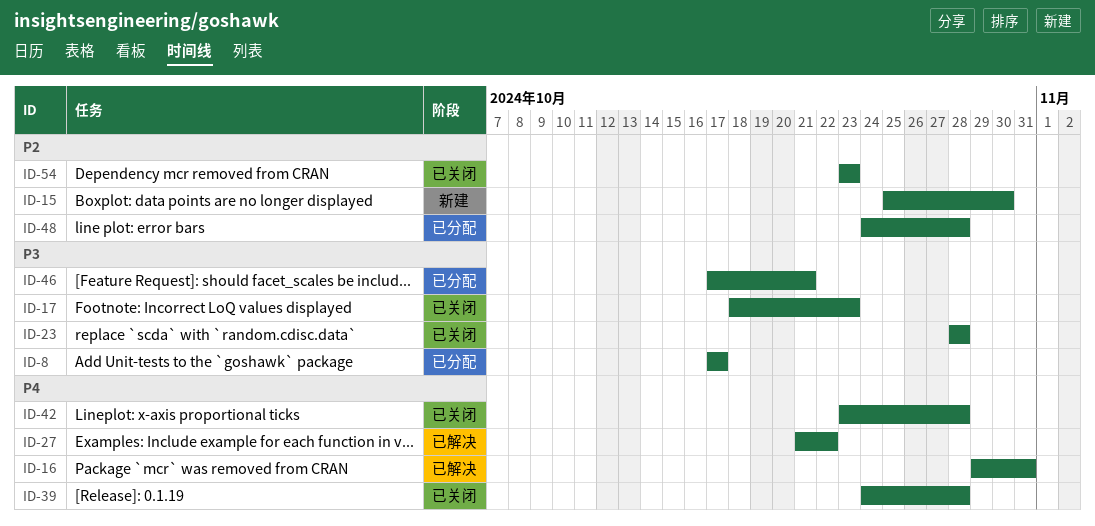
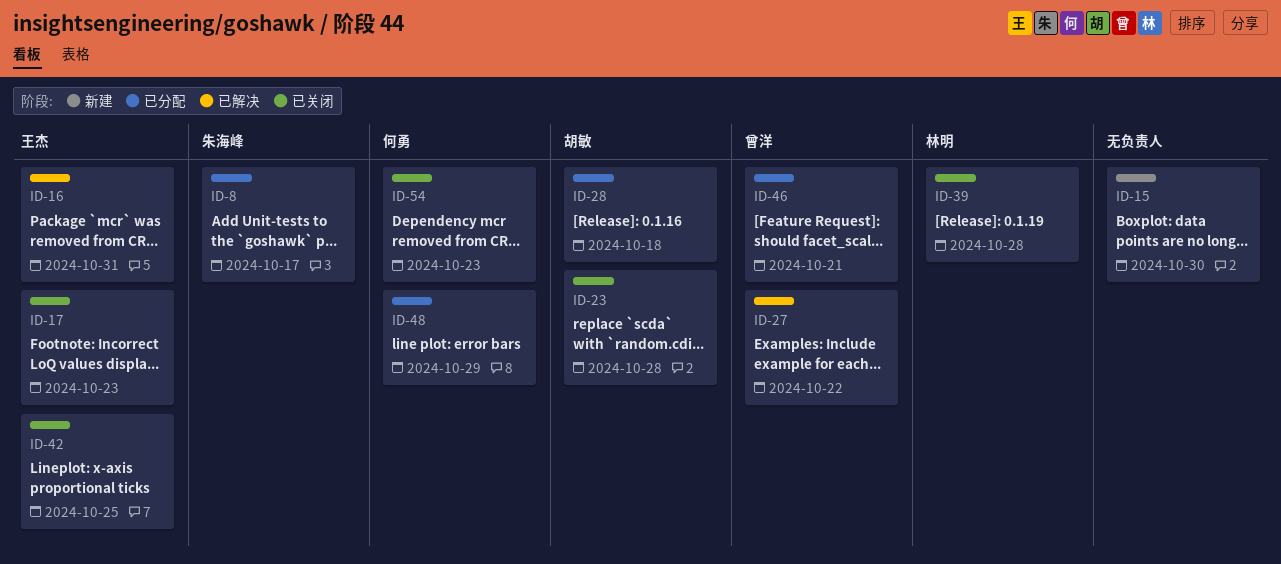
ID-28: none -> present
ID-42, due: Oct 28 -> Oct 25
ID-48, due: Oct 28 -> Oct 29

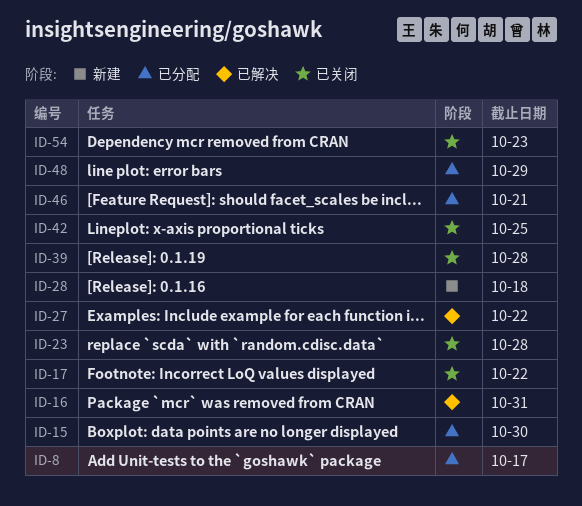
ID-15, status: 新建 -> 已分配
ID-17, due: Oct 23 -> Oct 22
ID-28, status: 已分配 -> 新建

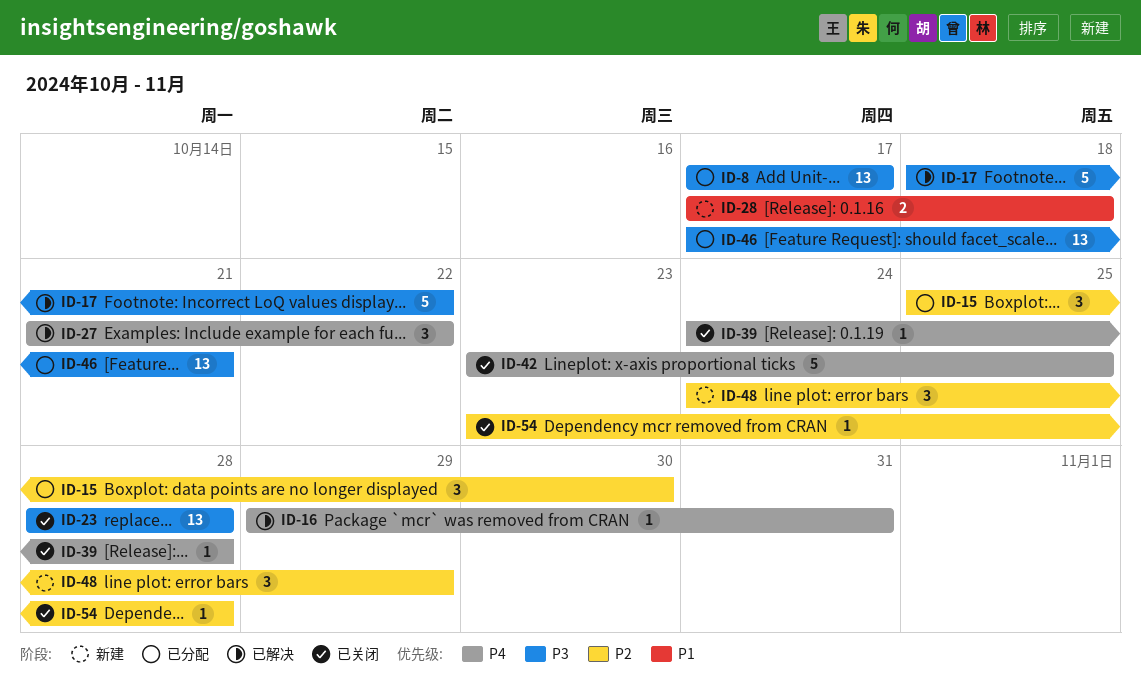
ID-17, status: 已关闭 -> 已解决
ID-48, status: 已分配 -> 新建
ID-54, due: Oct 23 -> Oct 28

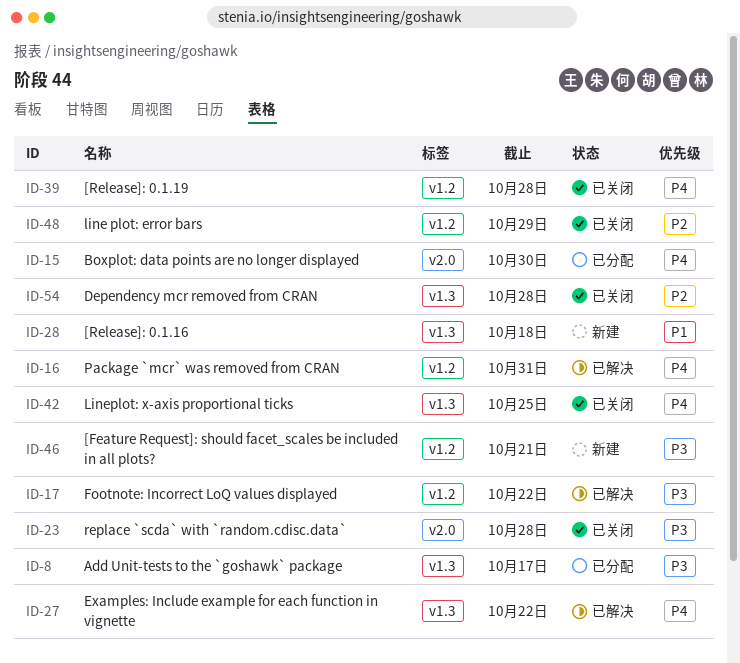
ID-15, priority: P2 -> P4
ID-46, status: 已分配 -> 新建
ID-48, status: 新建 -> 已关闭

